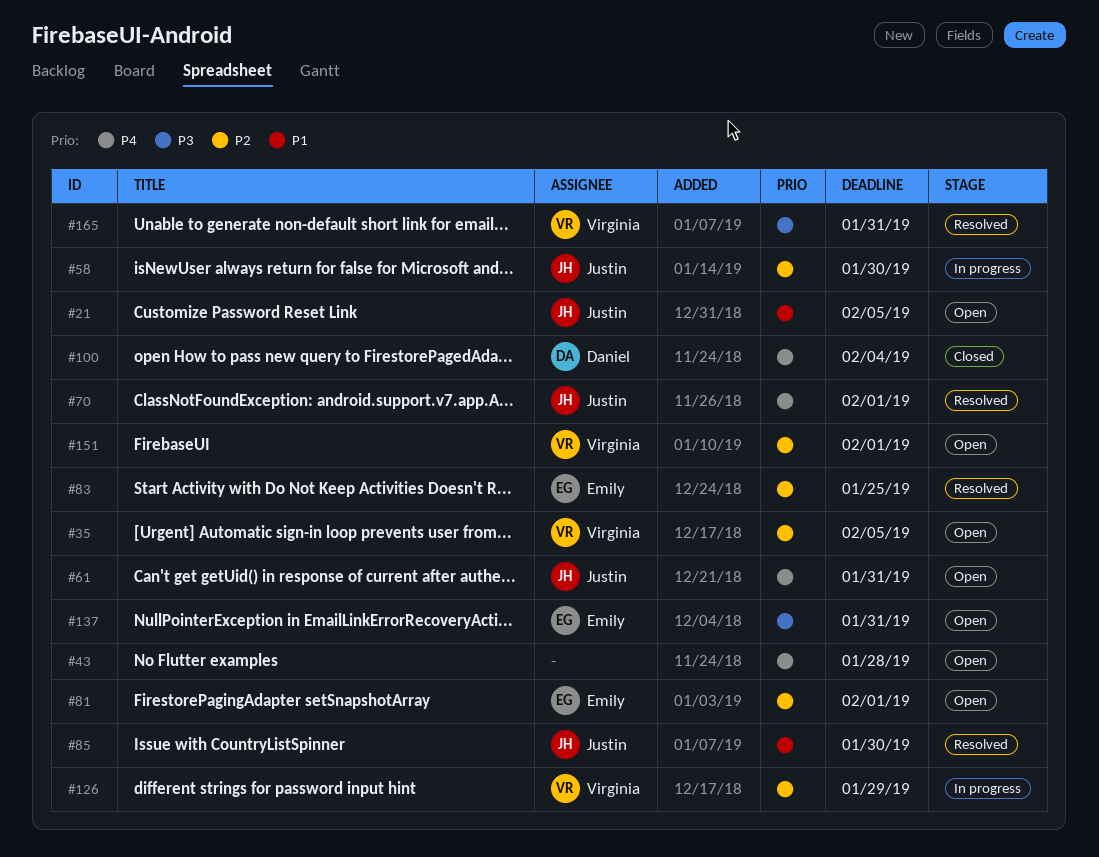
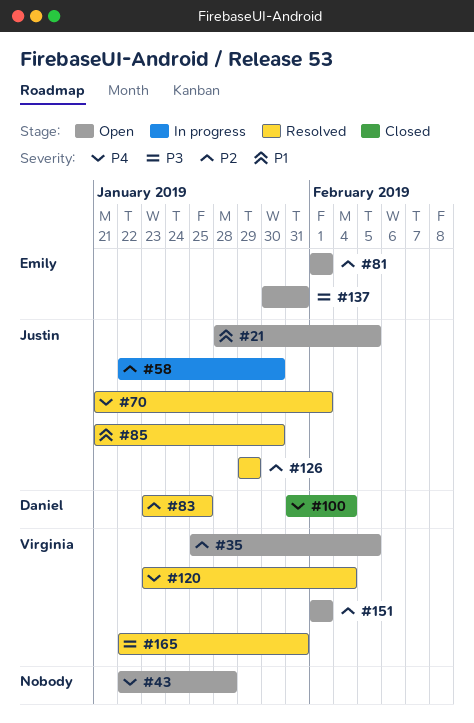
#61: present -> none
#83, owner: Emily -> Daniel
#120: none -> present
#126, status: In progress -> Resolved
#126, owner: Virginia -> Justin

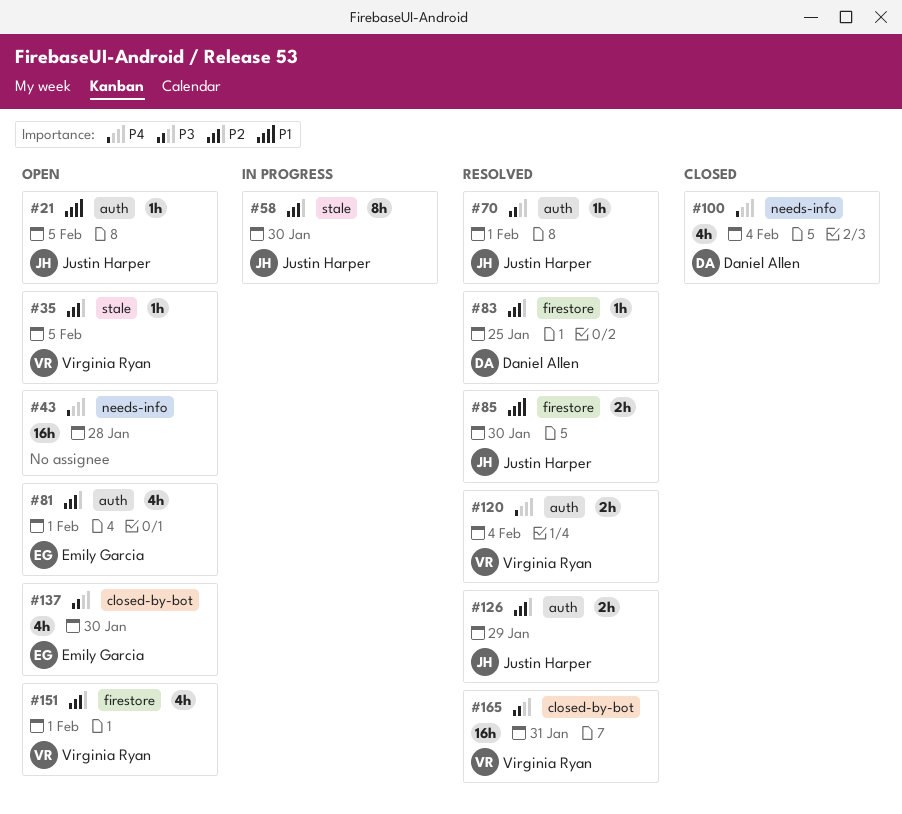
#70, priority: P4 -> P3
#137, due: Jan 31 -> Jan 30

